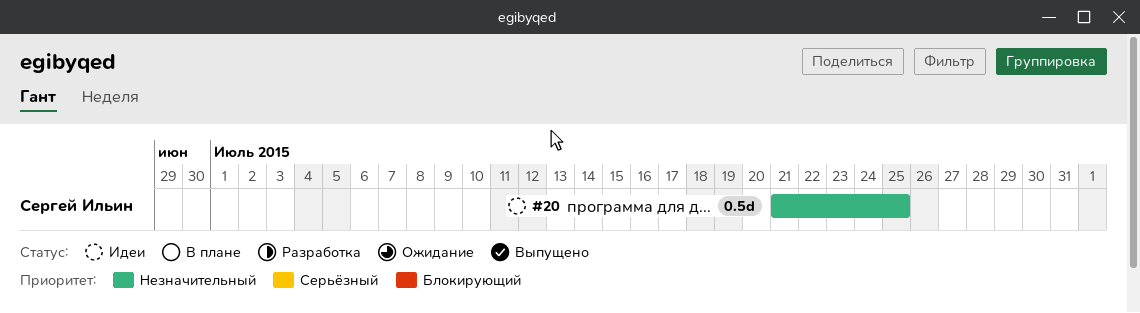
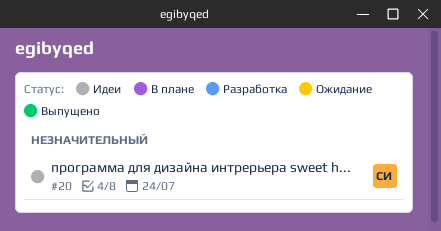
#20, due: Jul 25 -> Jul 24

